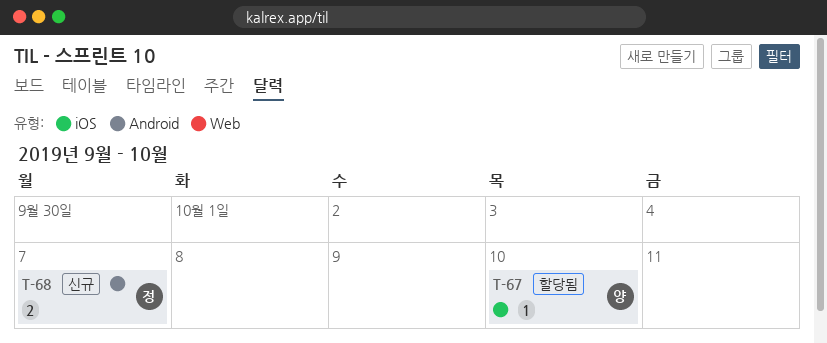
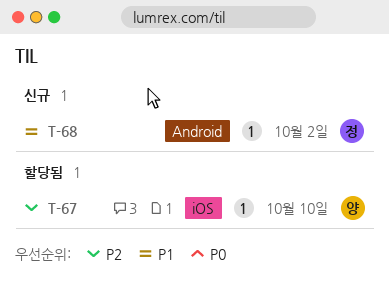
T-68, estimate: 2 -> 1
T-68, due: Oct 7 -> Oct 2

